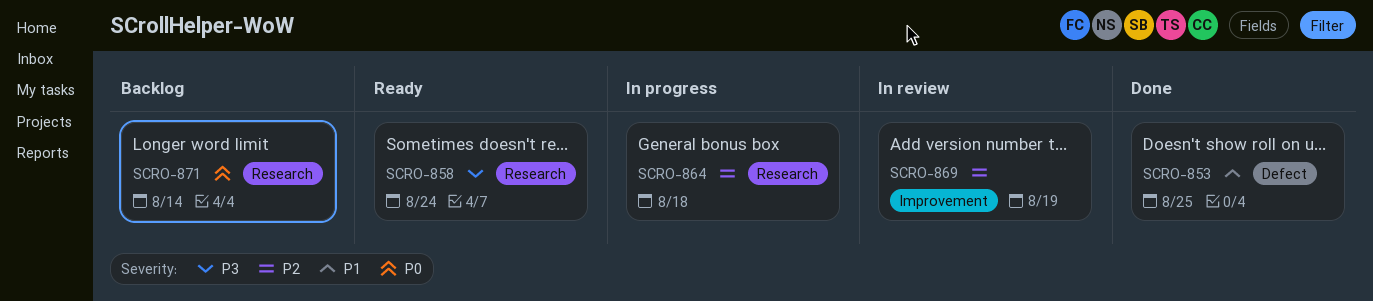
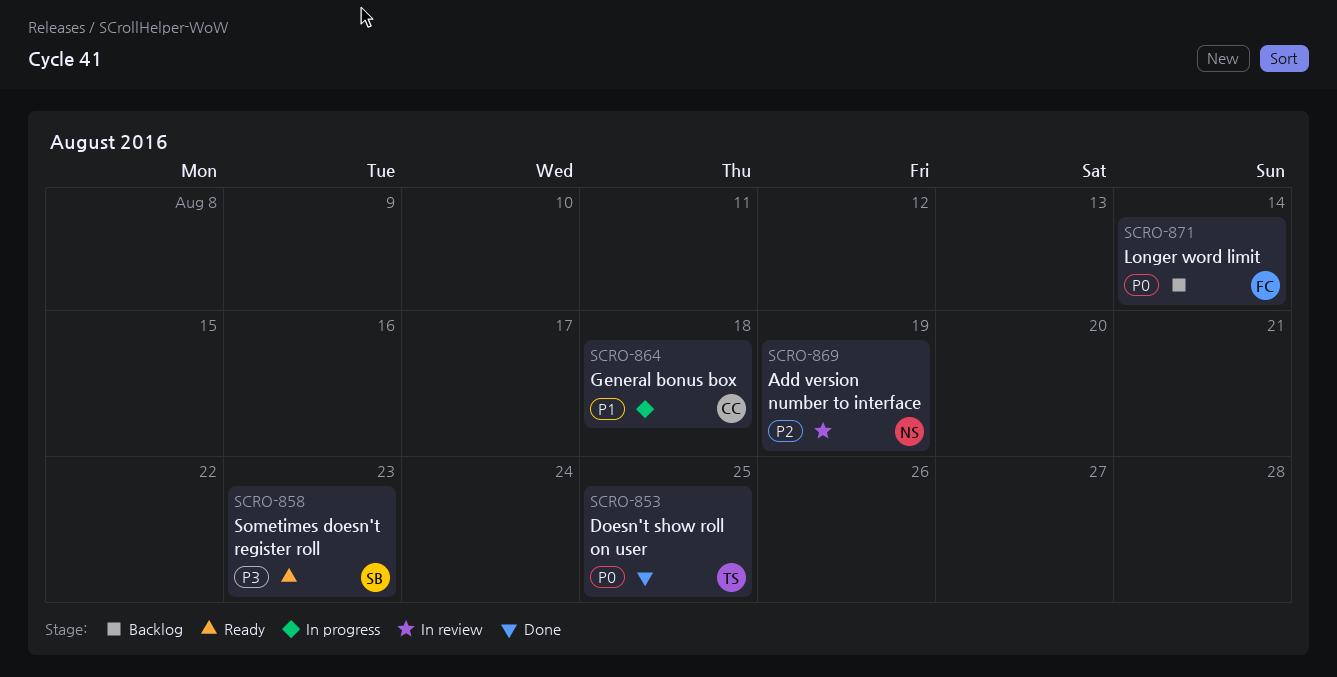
SCRO-853, priority: P1 -> P0
SCRO-858, due: Aug 24 -> Aug 23
SCRO-864, priority: P2 -> P1

